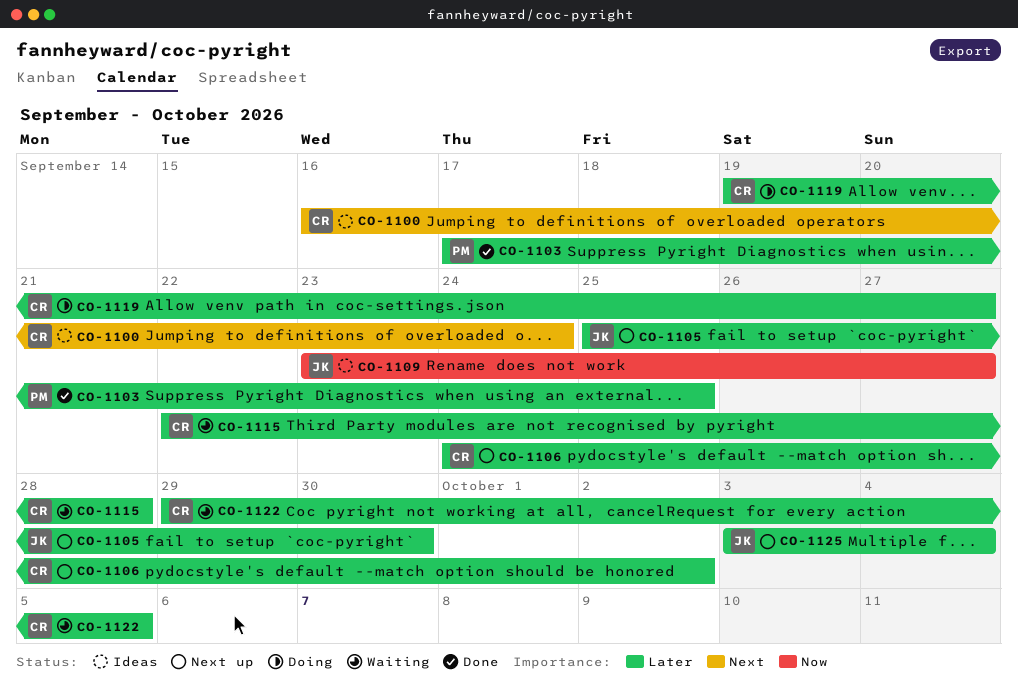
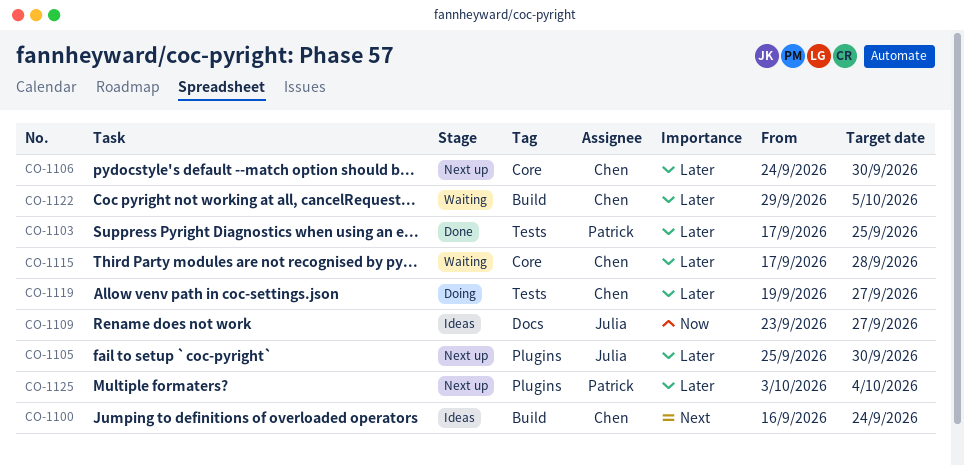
CO-1106, due: Oct 2 -> Sep 30
CO-1115, start: Sep 22 -> Sep 17
CO-1125, owner: Julia -> Patrick

